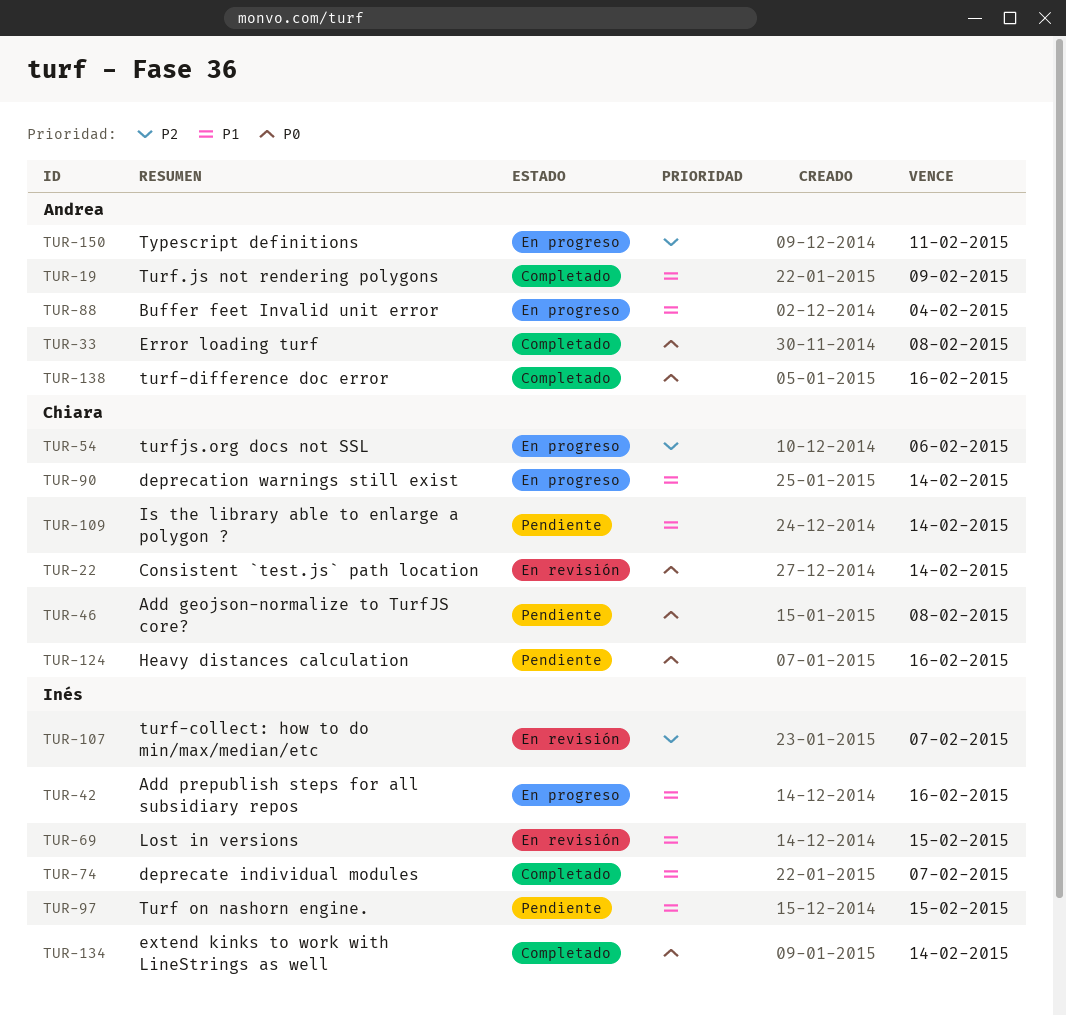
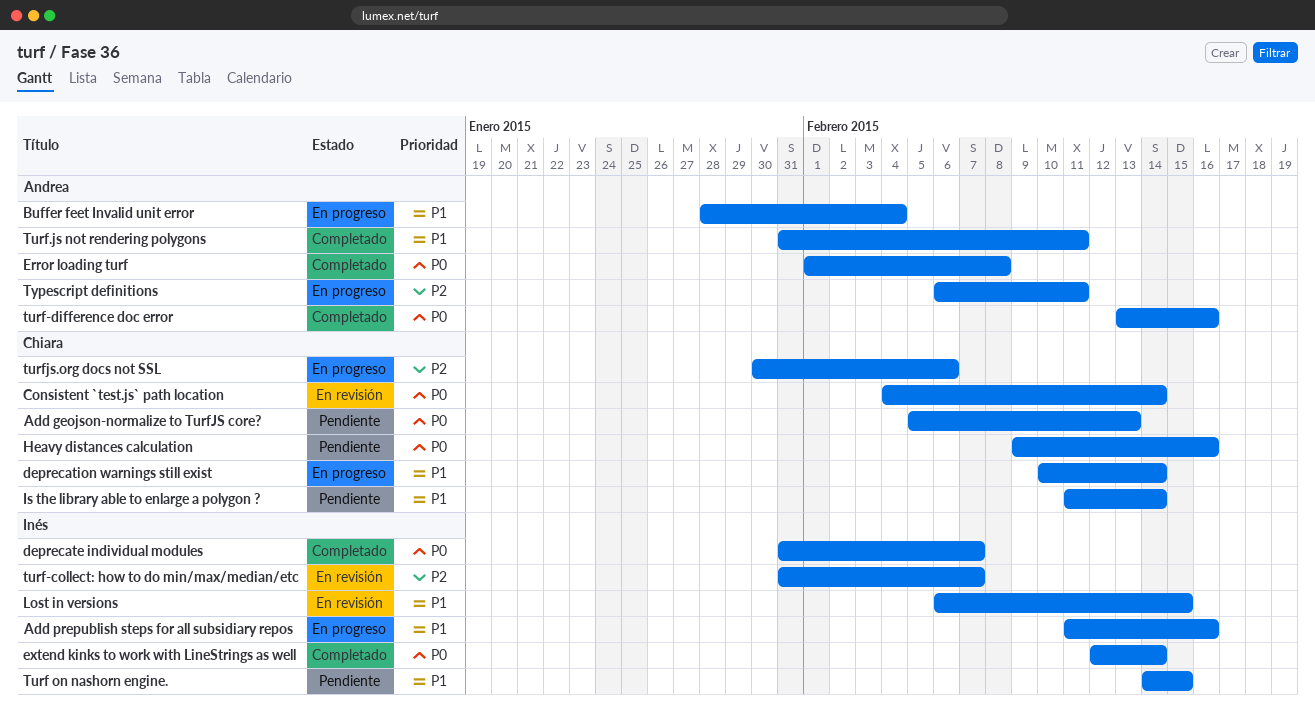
Add geojson-normalize to TurfJS core?, due: Feb 8 -> Feb 13
deprecate individual modules, priority: P1 -> P0
Turf.js not rendering polygons, due: Feb 9 -> Feb 11

